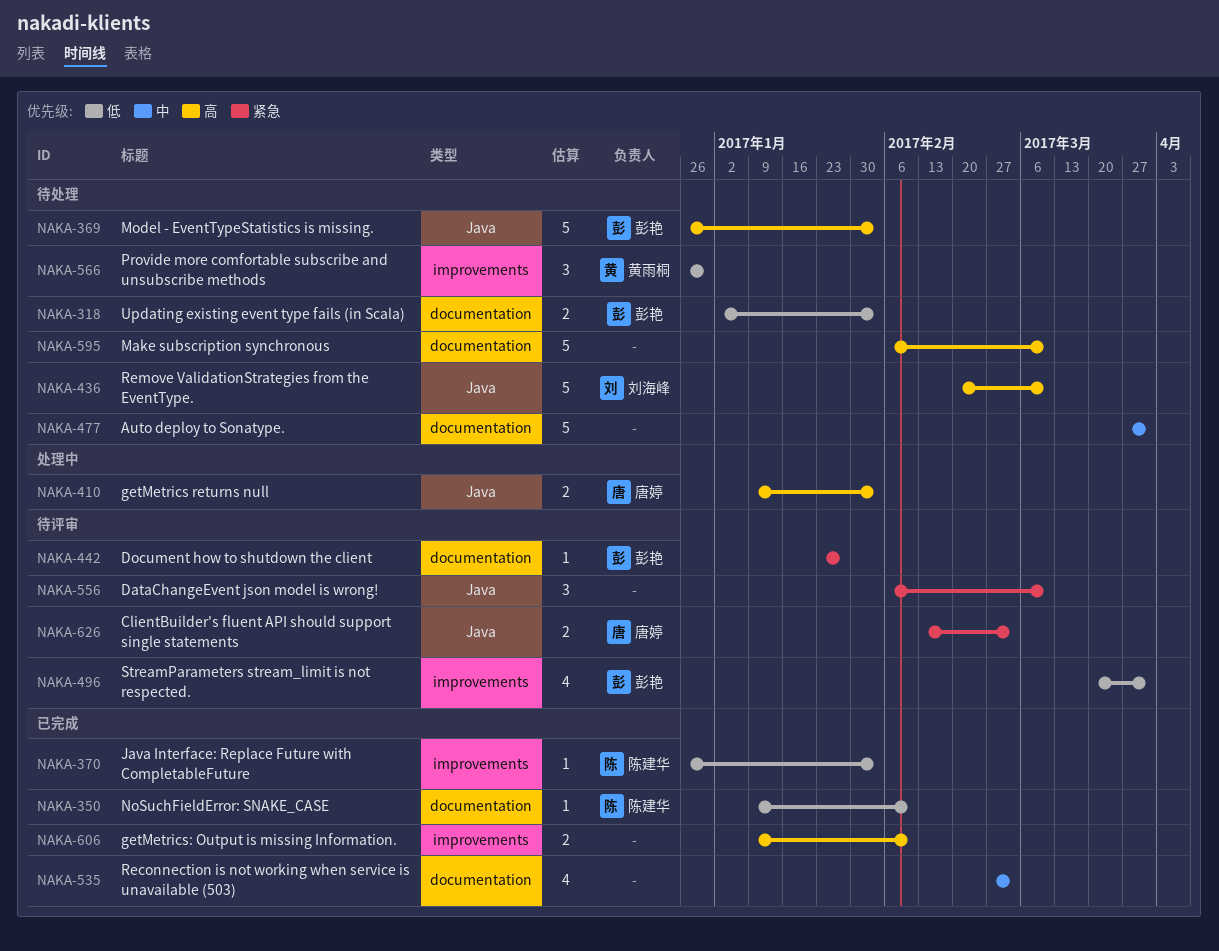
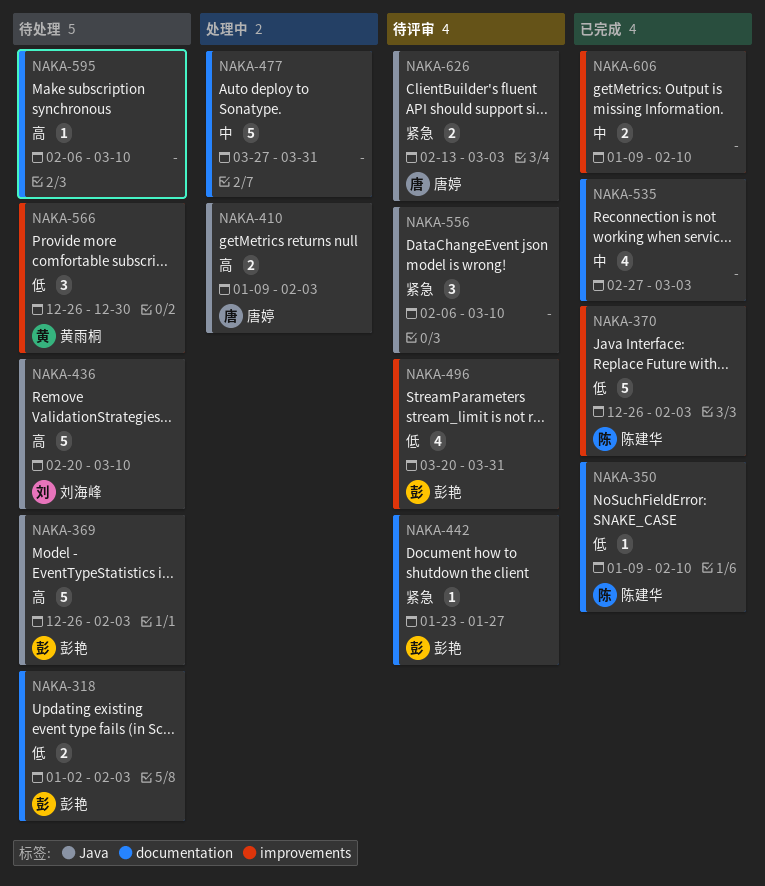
NAKA-370, estimate: 1 -> 5
NAKA-477, status: 待处理 -> 处理中
NAKA-595, estimate: 5 -> 1
NAKA-606, priority: 高 -> 中

